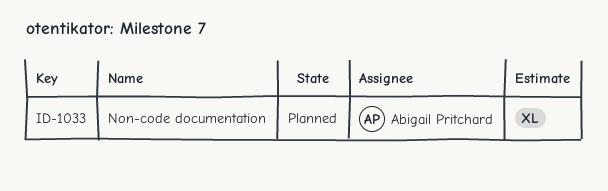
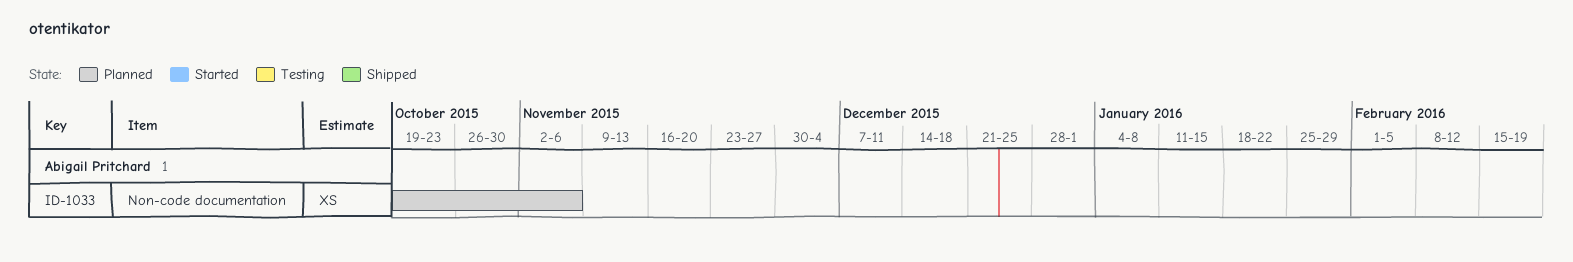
ID-1033, estimate: XL -> XS

